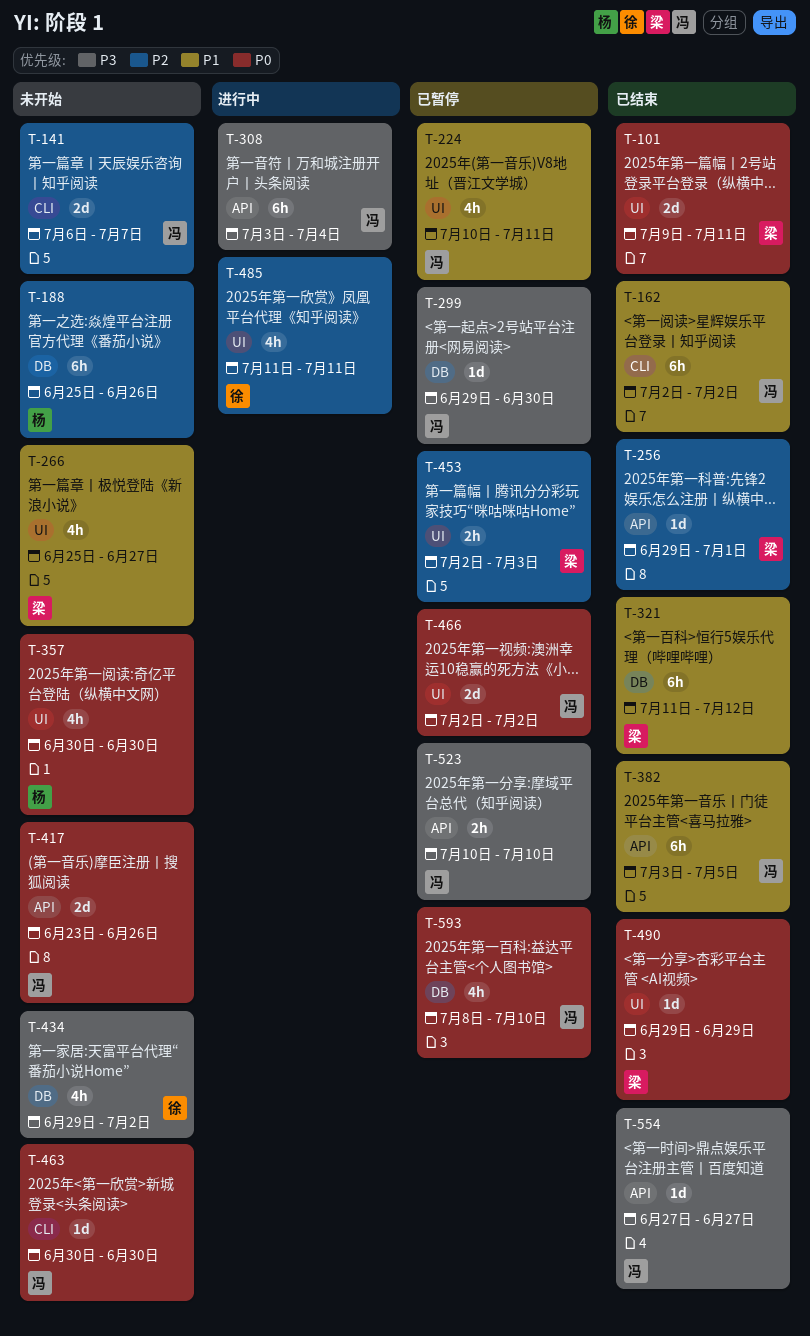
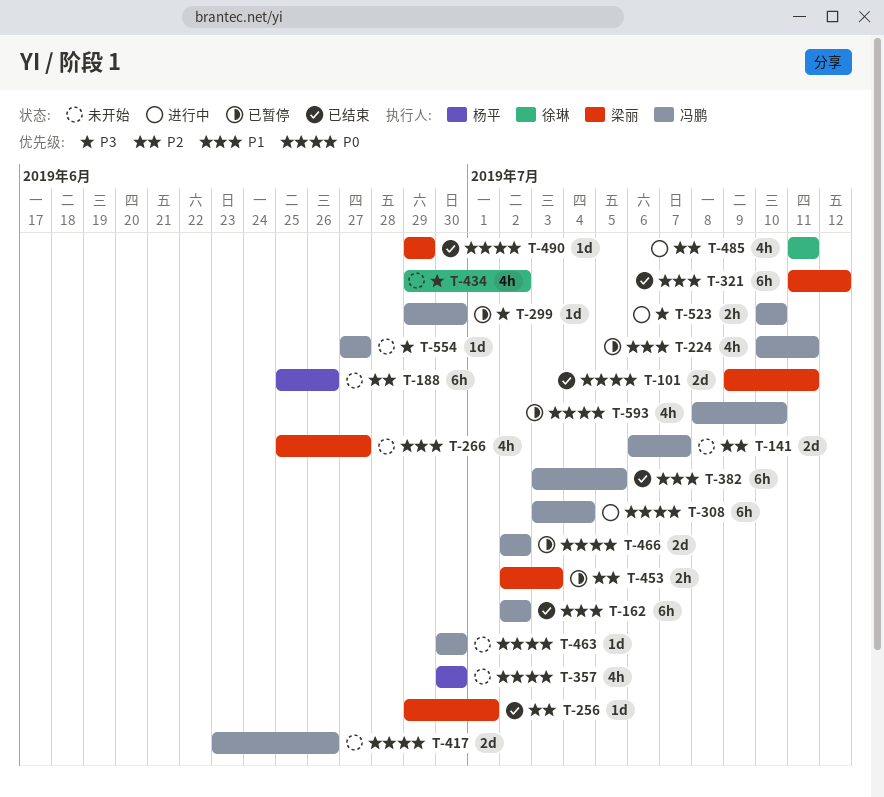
T-308, priority: P3 -> P0
T-523, status: 已暂停 -> 进行中
T-554, status: 已结束 -> 未开始

